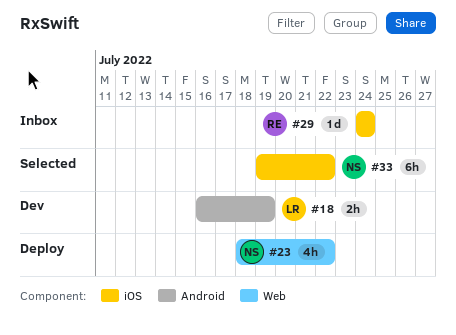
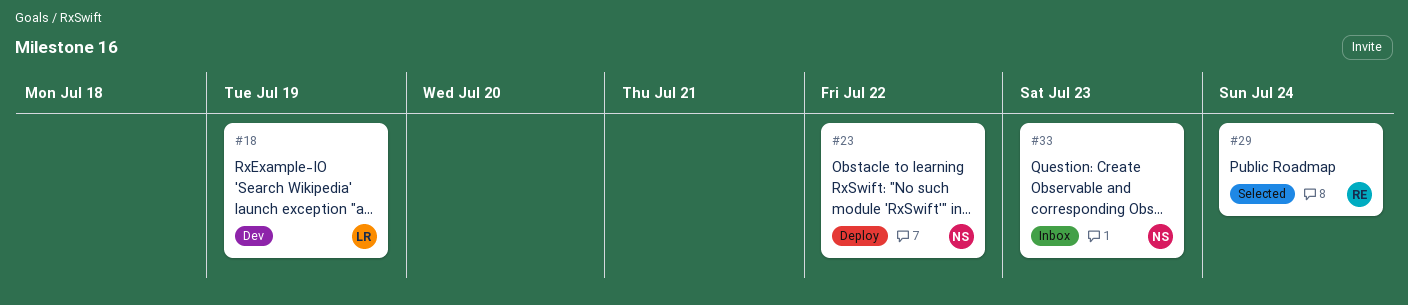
#29, status: Inbox -> Selected
#33, status: Selected -> Inbox
#33, due: Jul 22 -> Jul 23

